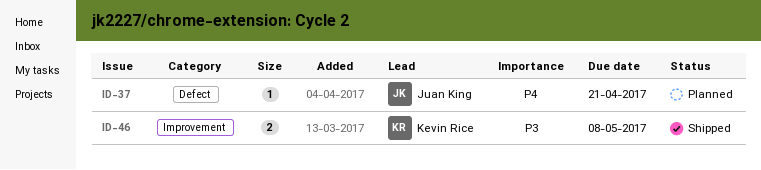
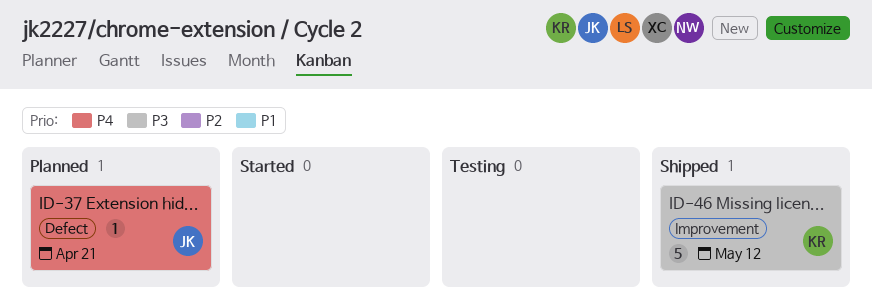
ID-46, estimate: 2 -> 5
ID-46, due: May 8 -> May 12

